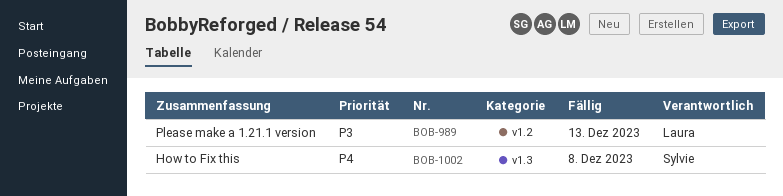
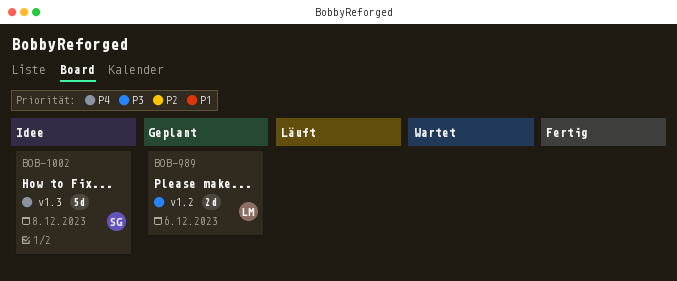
BOB-989, due: Dec 13 -> Dec 6

